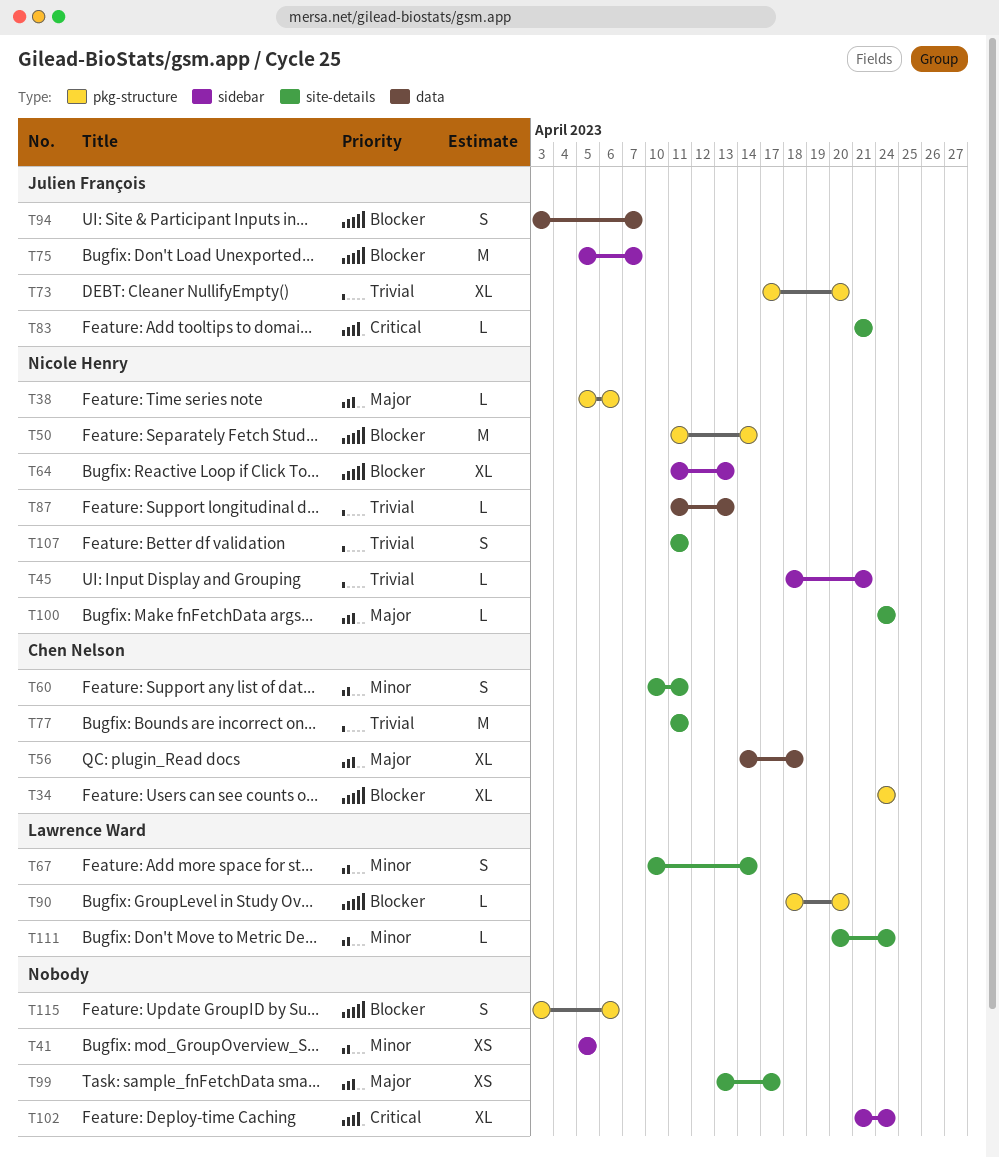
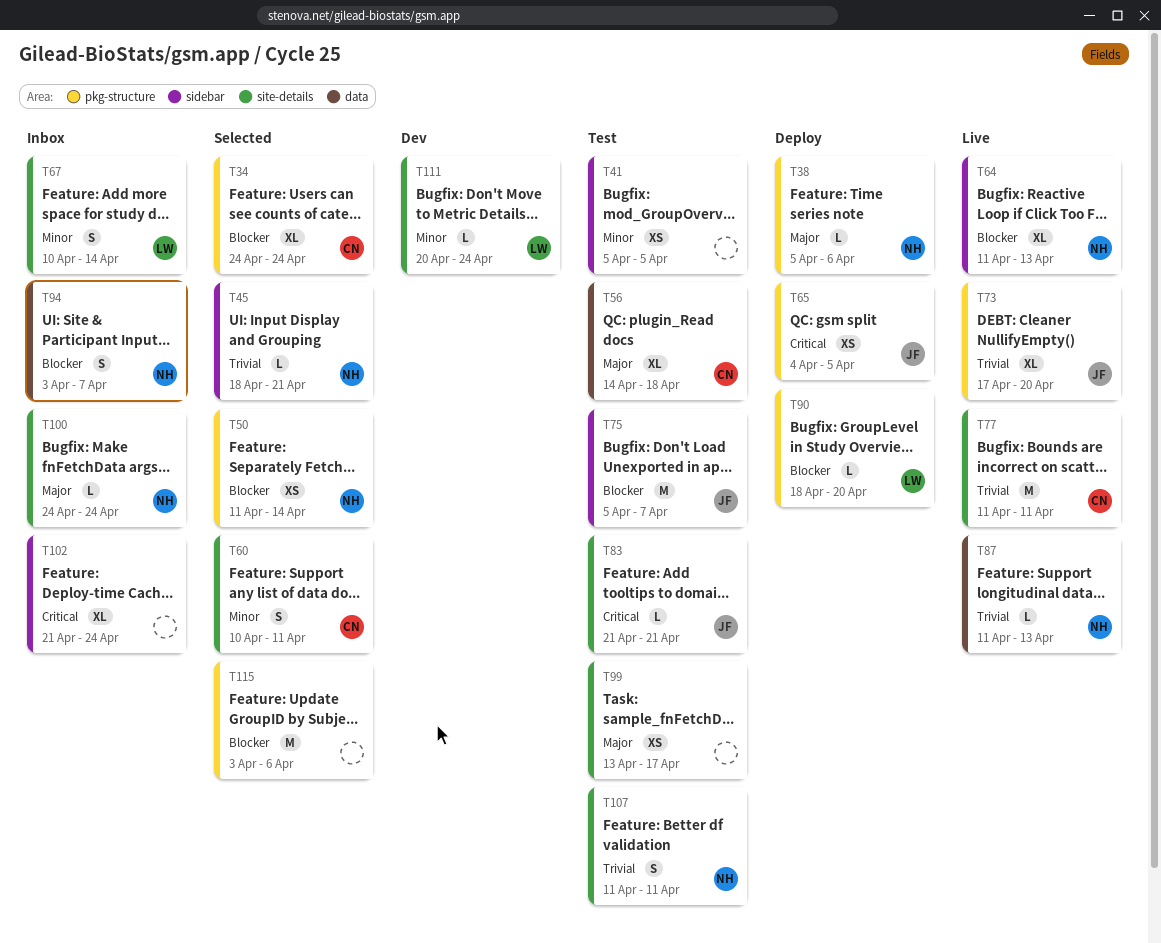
T50, estimate: M -> XS
T65: none -> present
T94, owner: Julien François -> Nicole Henry
T115, estimate: S -> M

